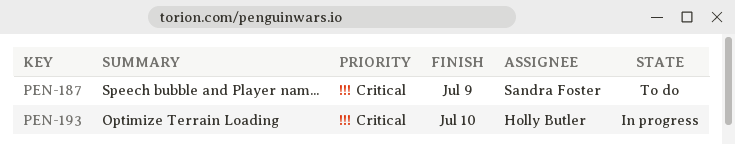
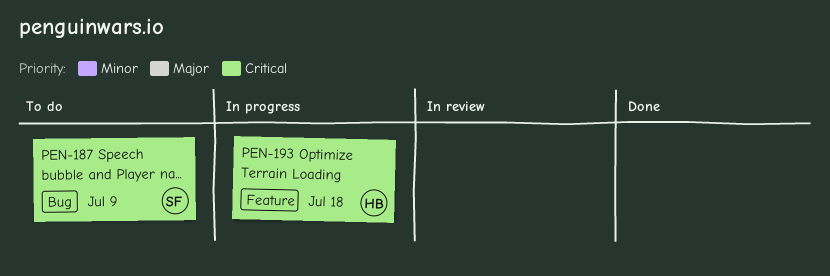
PEN-193, due: Jul 10 -> Jul 18

